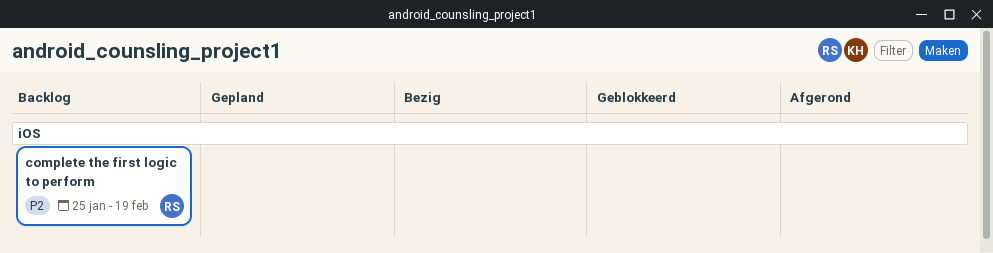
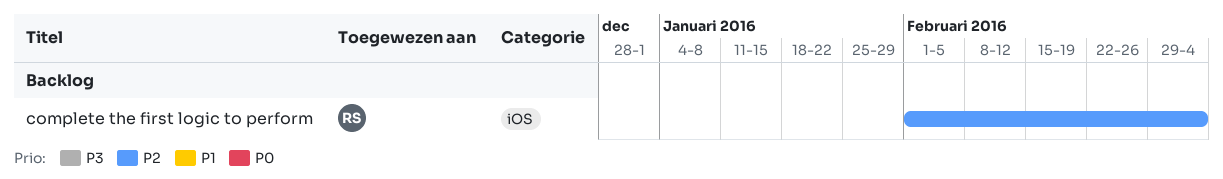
complete the first logic to perform, start: Jan 25 -> Feb 1
complete the first logic to perform, due: Feb 19 -> Mar 4

